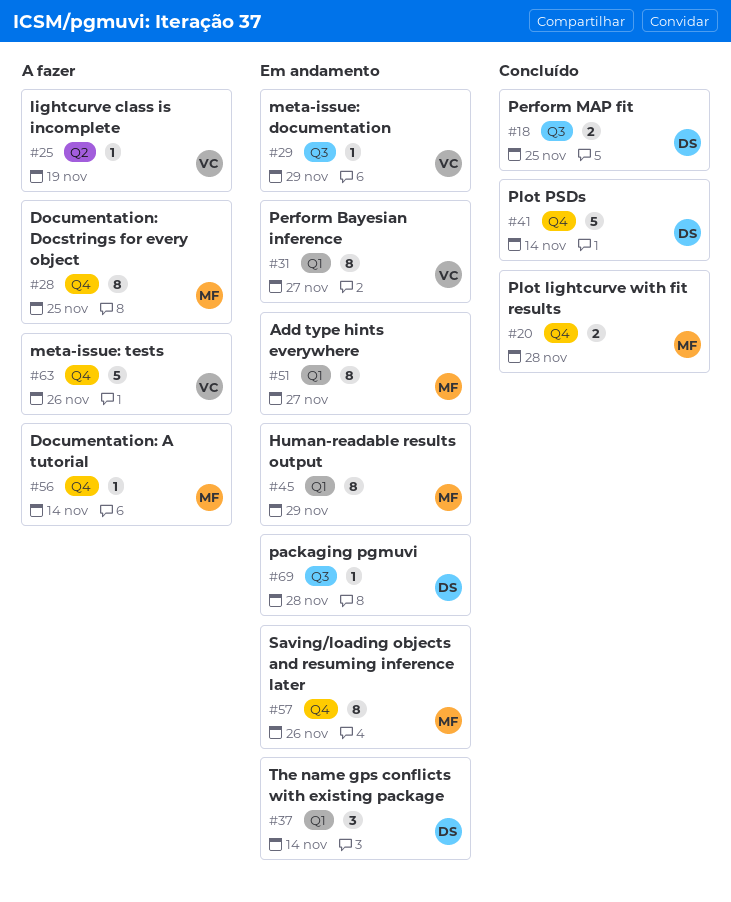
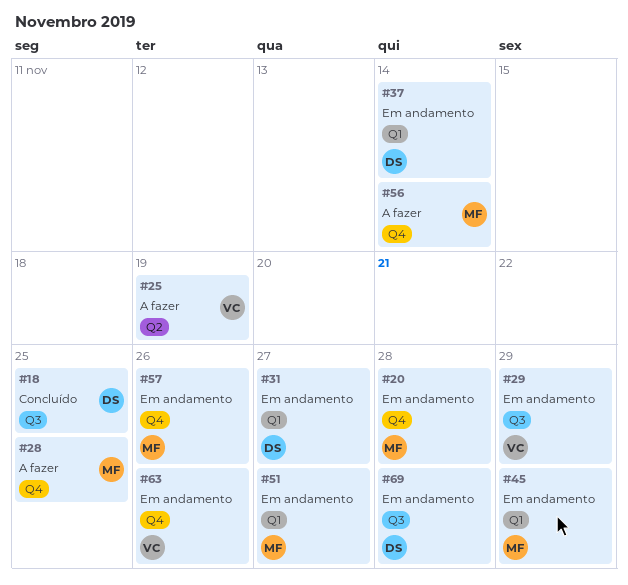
#20, status: Concluído -> Em andamento
#31, owner: VC -> DS
#41: present -> none
#63, status: A fazer -> Em andamento

